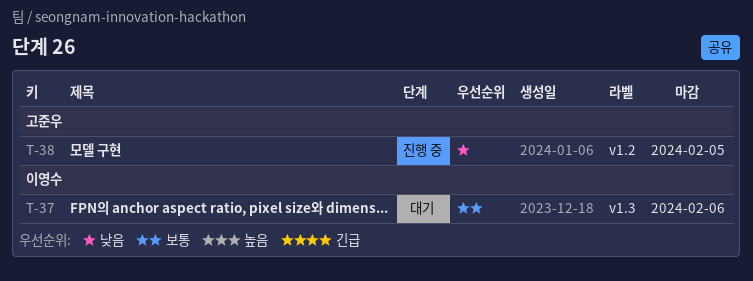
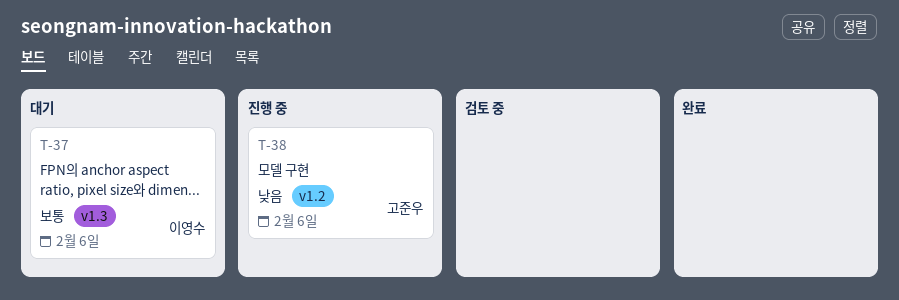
T-38, due: Feb 5 -> Feb 6

